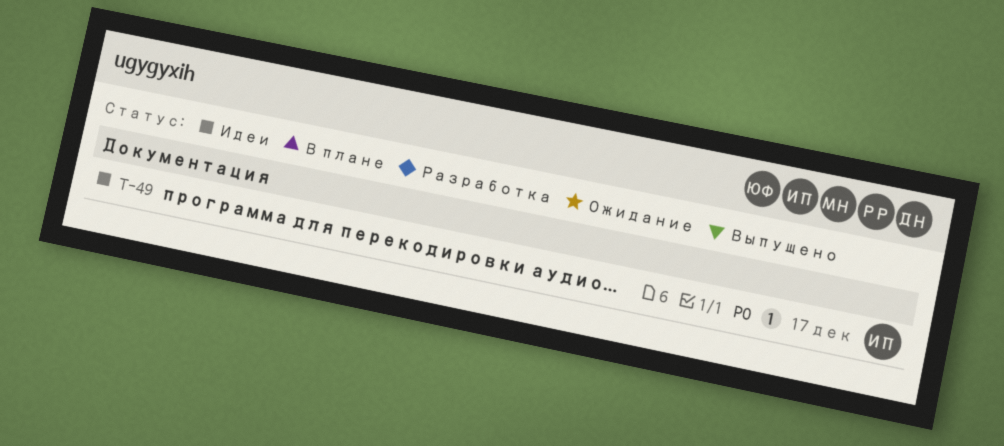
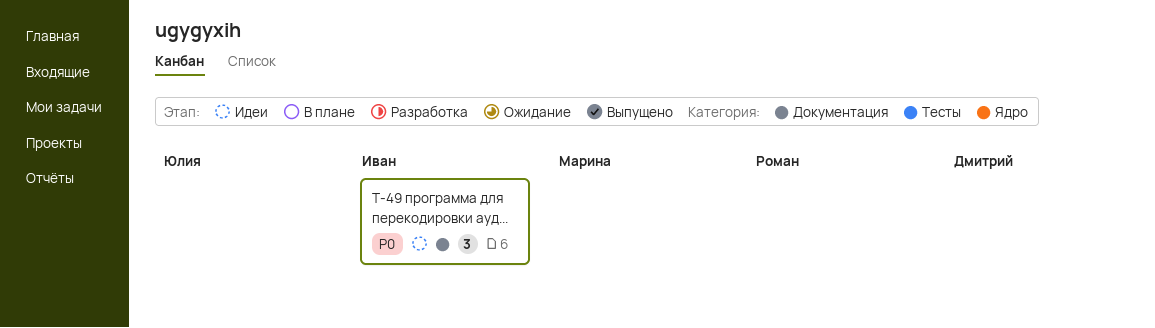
T-49, estimate: 1 -> 3

